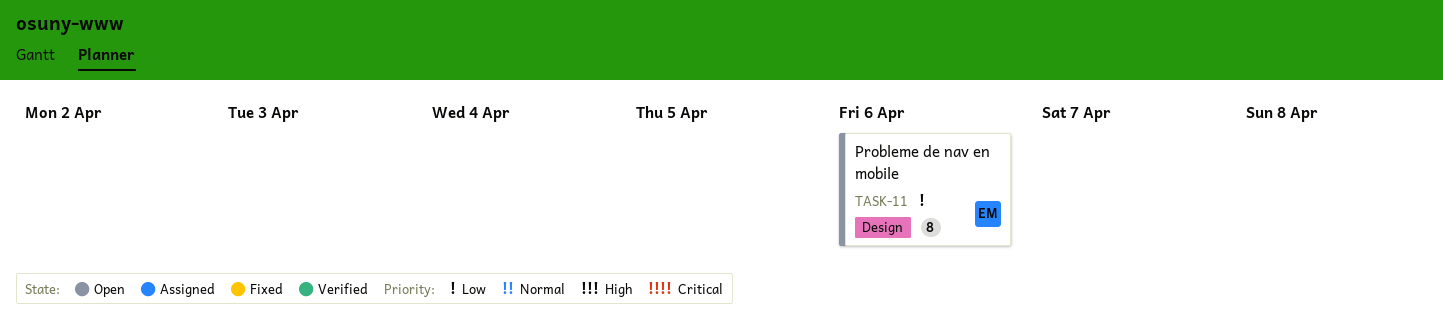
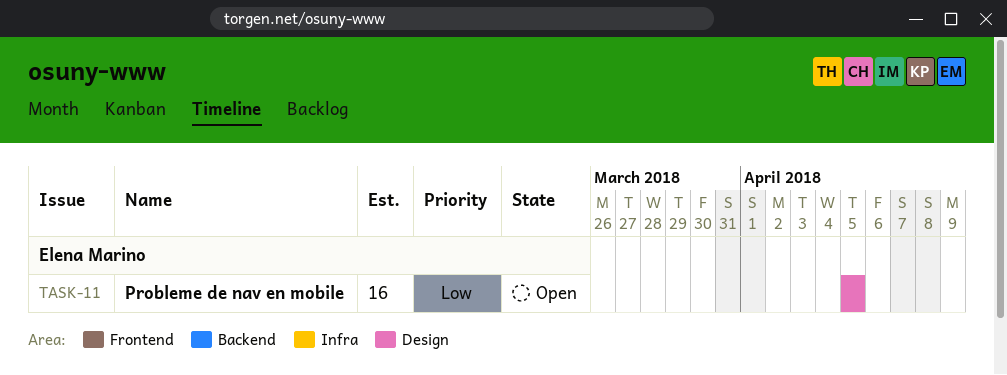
TASK-11, estimate: 8 -> 16
TASK-11, due: Apr 6 -> Apr 5

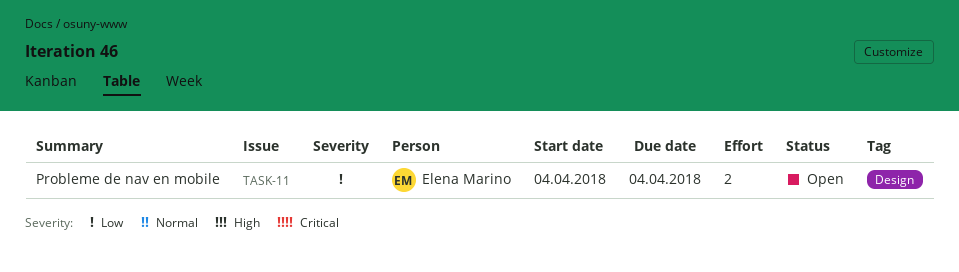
TASK-11, estimate: 16 -> 2
TASK-11, start: Apr 5 -> Apr 4
TASK-11, due: Apr 5 -> Apr 4

